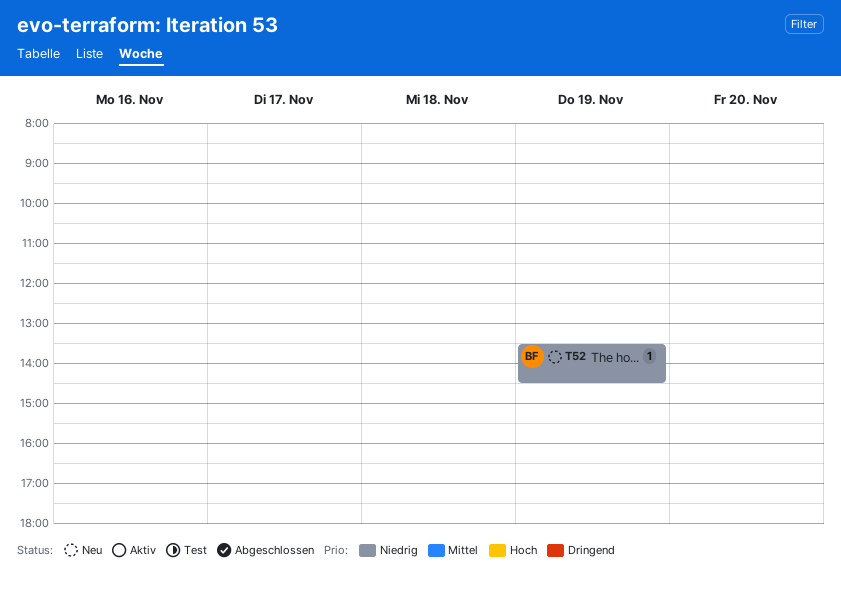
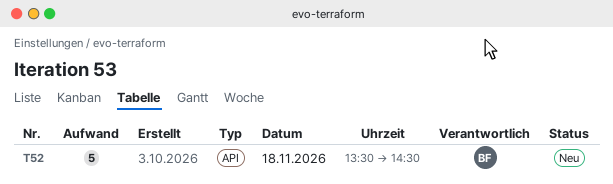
T52, estimate: 1 -> 5
T52, day: Nov 19 -> Nov 18

